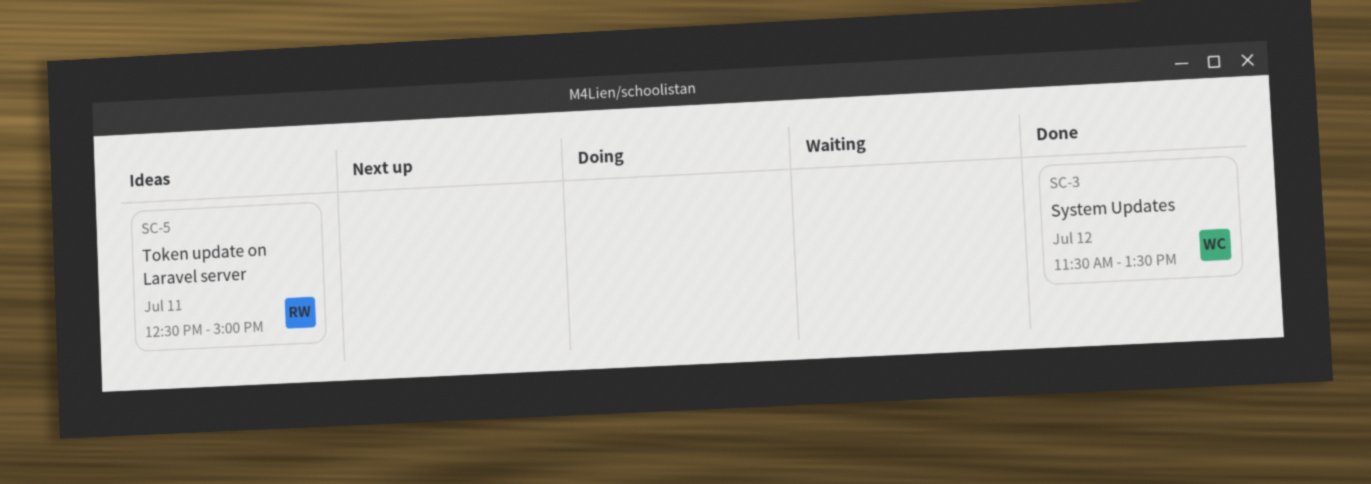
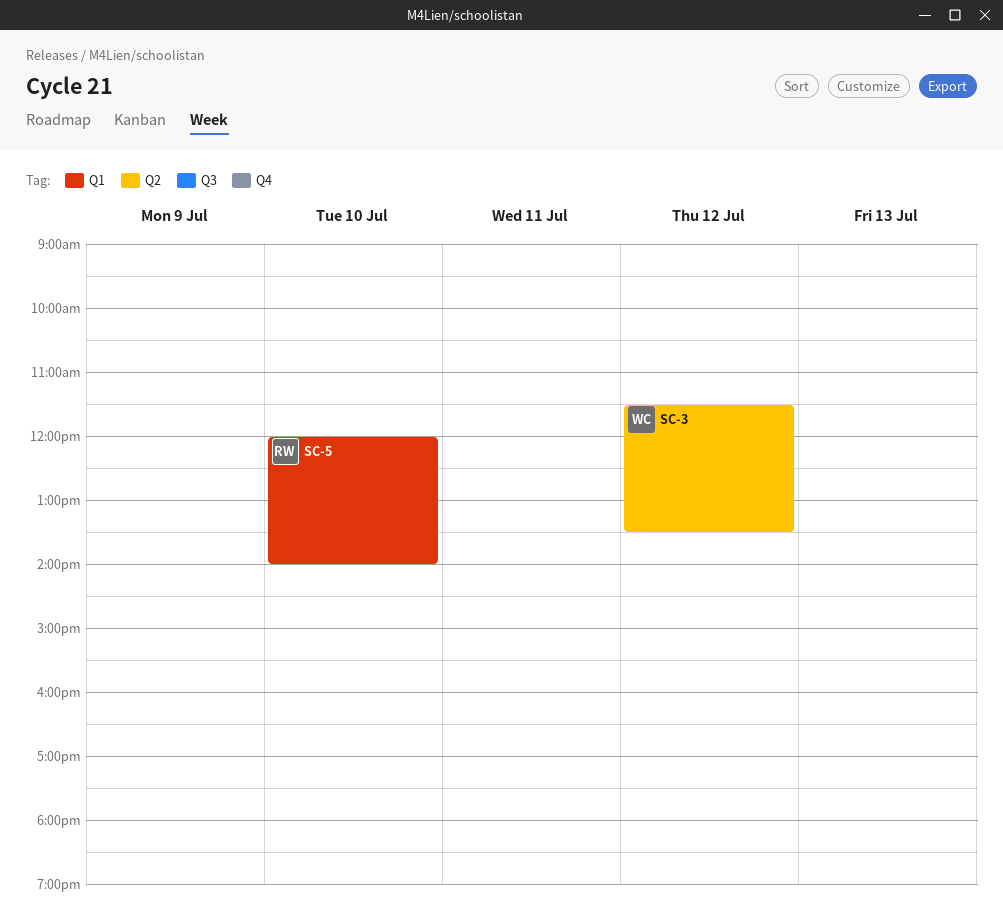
SC-5, day: Jul 11 -> Jul 10
SC-5, begins: 12:30 -> 12:00
SC-5, ends: 15:00 -> 14:00

